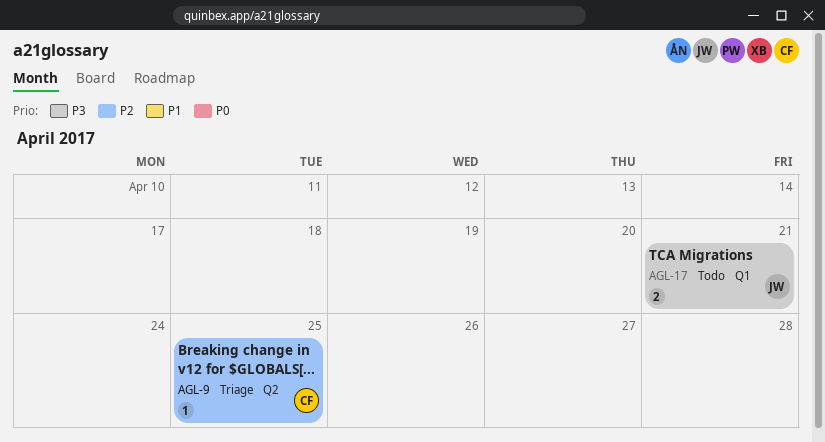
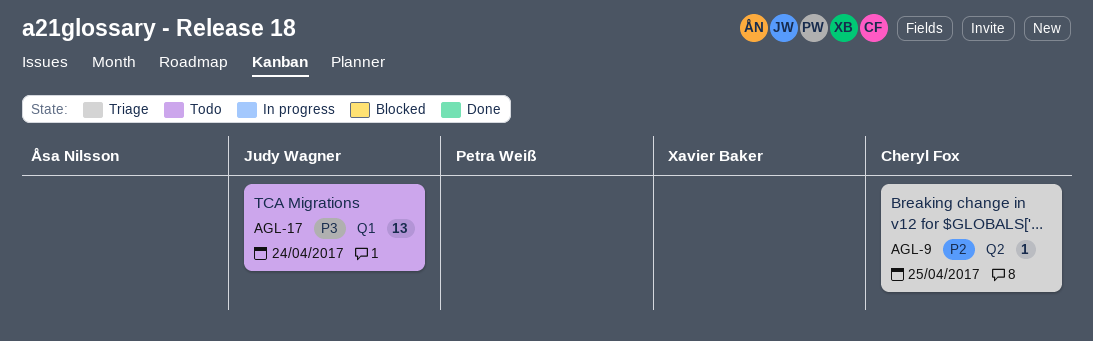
AGL-17, estimate: 2 -> 13
AGL-17, due: Apr 21 -> Apr 24

